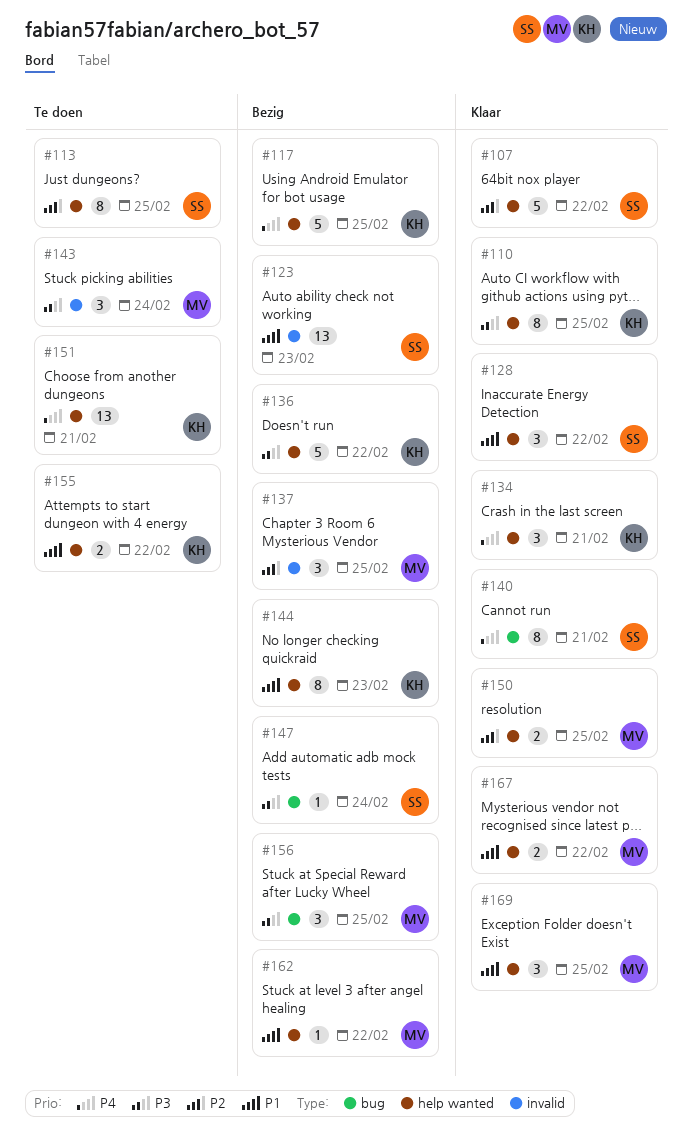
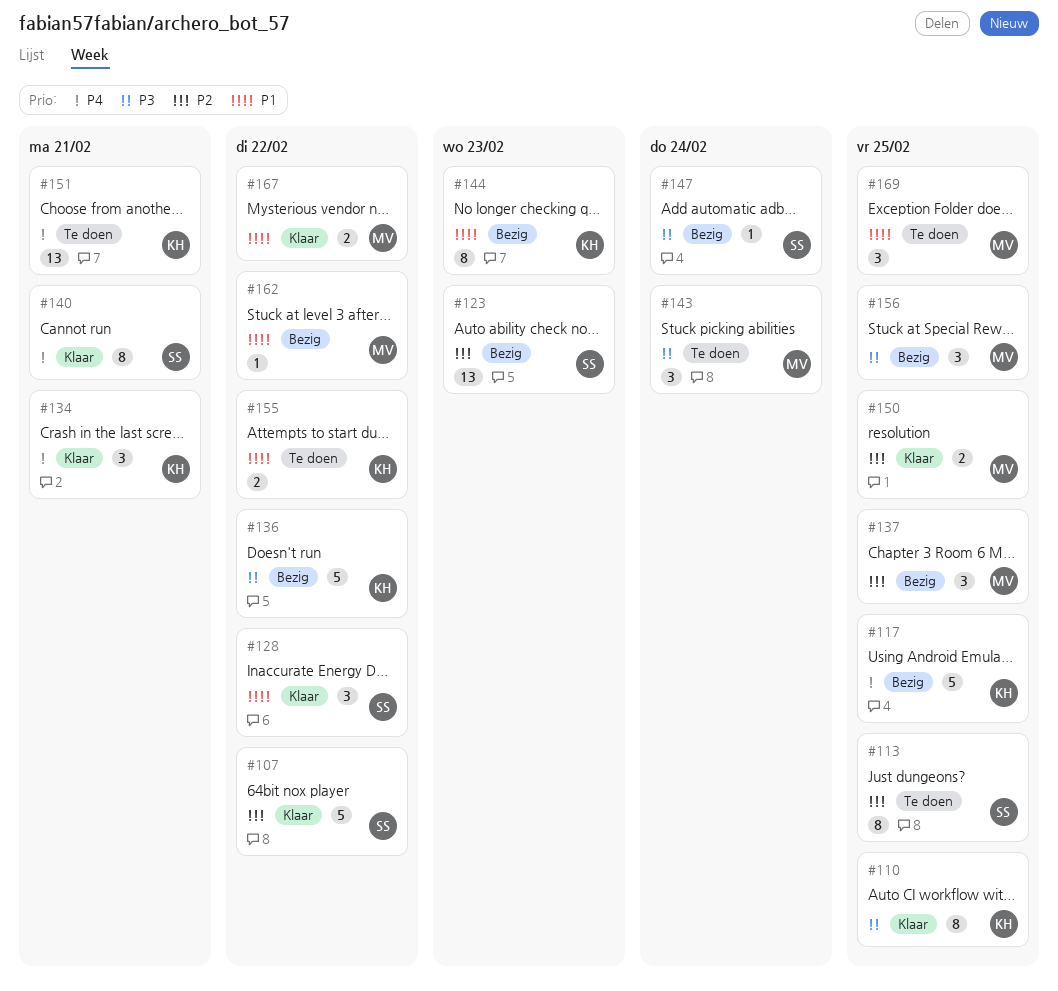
#123, priority: P1 -> P2
#169, status: Klaar -> Te doen

